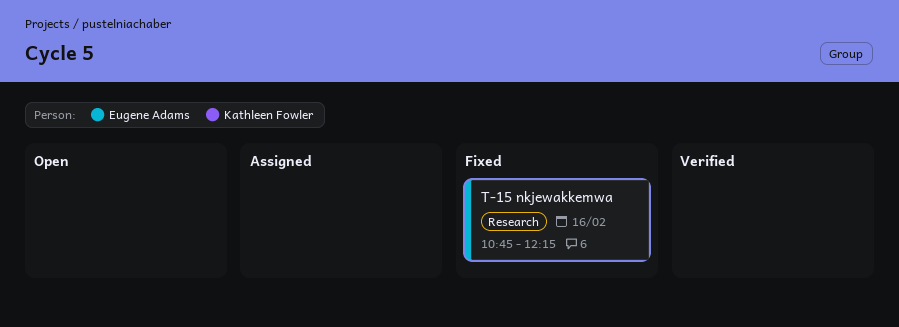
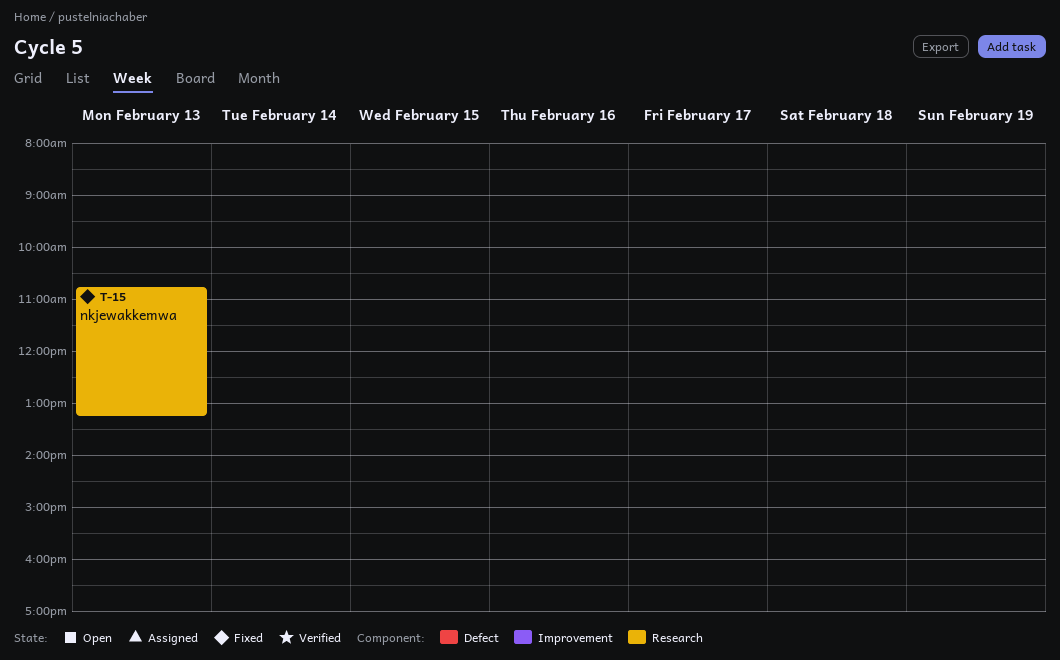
T-15, day: Feb 16 -> Feb 13
T-15, ends: 12:15 -> 13:15

